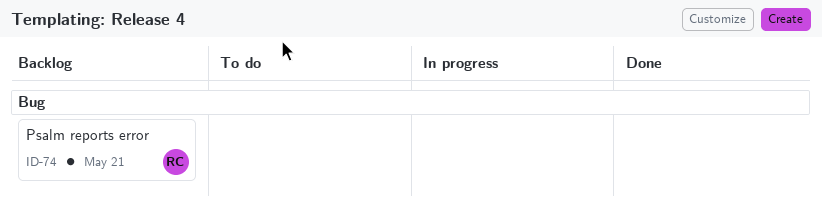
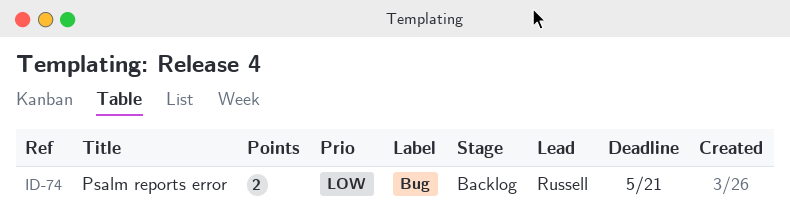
ID-74, estimate: 1 -> 2

